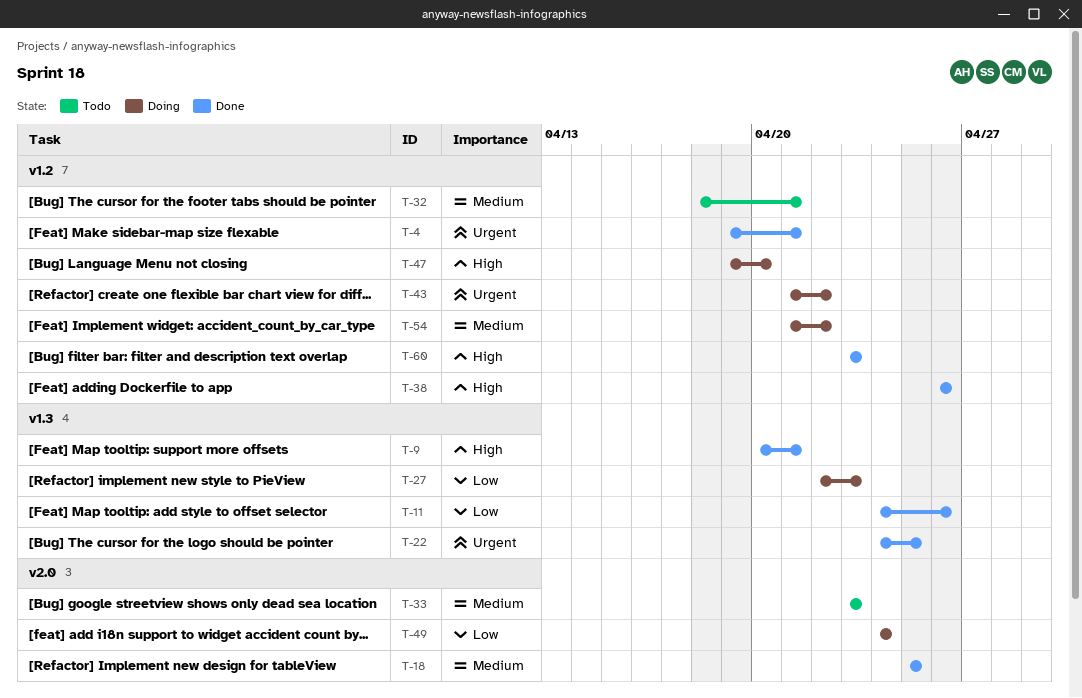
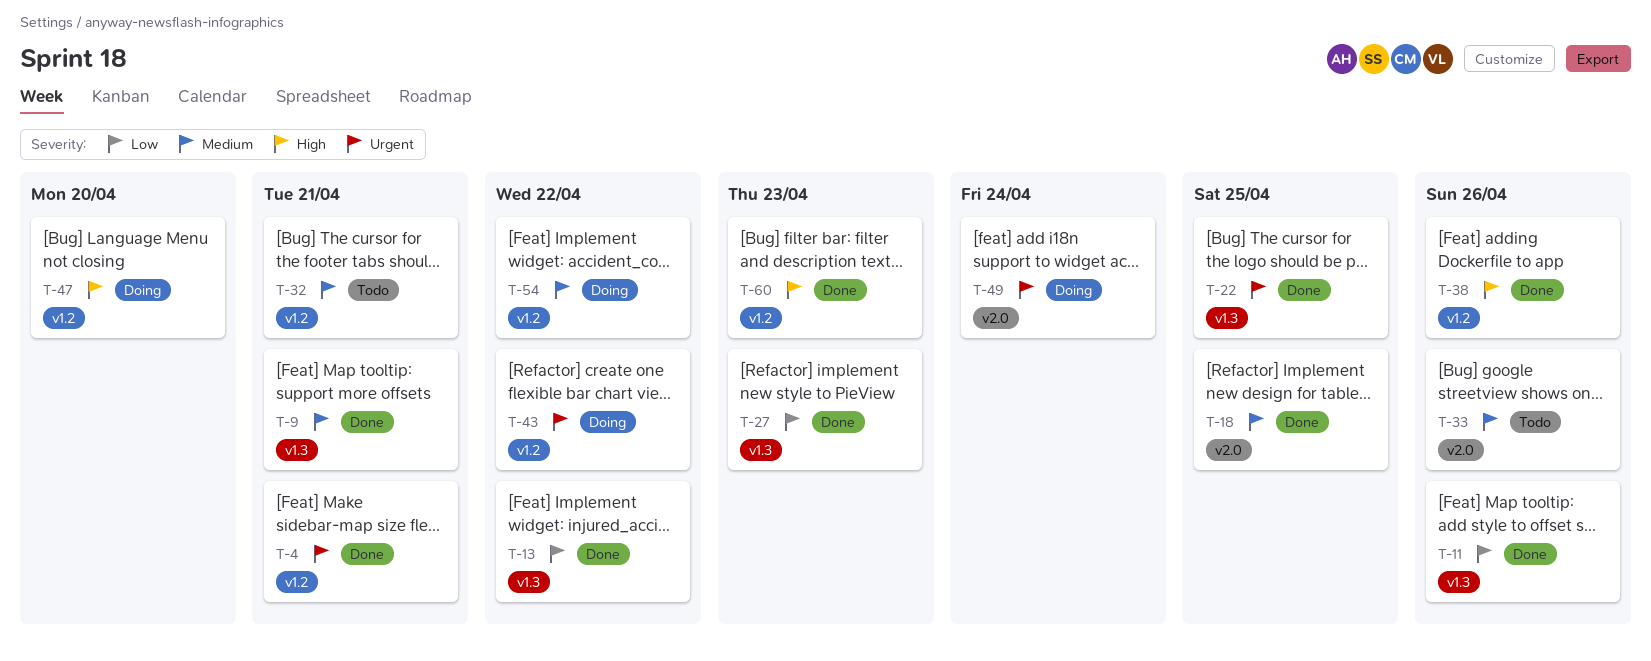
T-9, priority: High -> Medium
T-13: none -> present
T-27, status: Doing -> Done
T-33, due: Apr 23 -> Apr 26
T-49, priority: Low -> Urgent

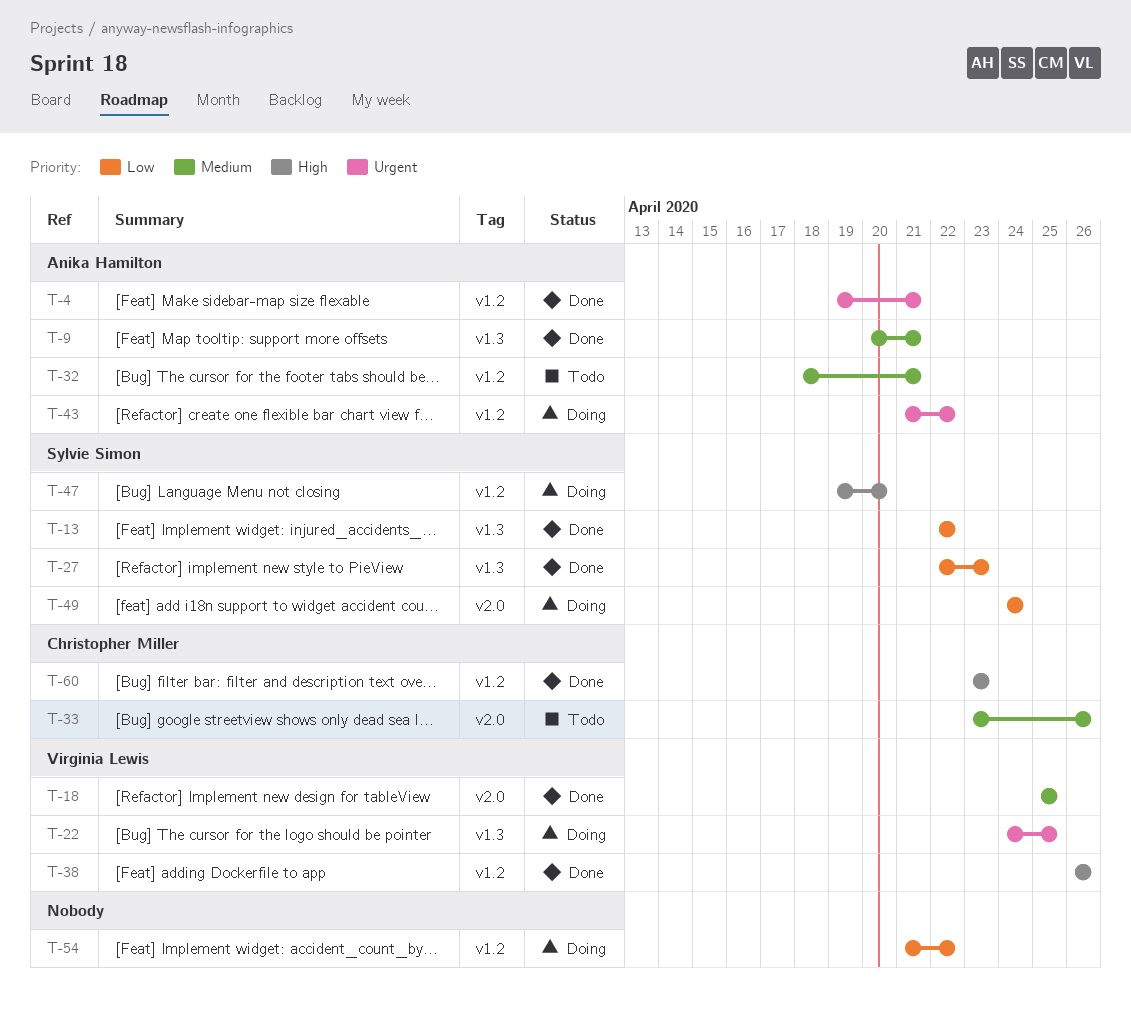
T-11: present -> none
T-22, status: Done -> Doing
T-49, priority: Urgent -> Low
T-54, priority: Medium -> Low

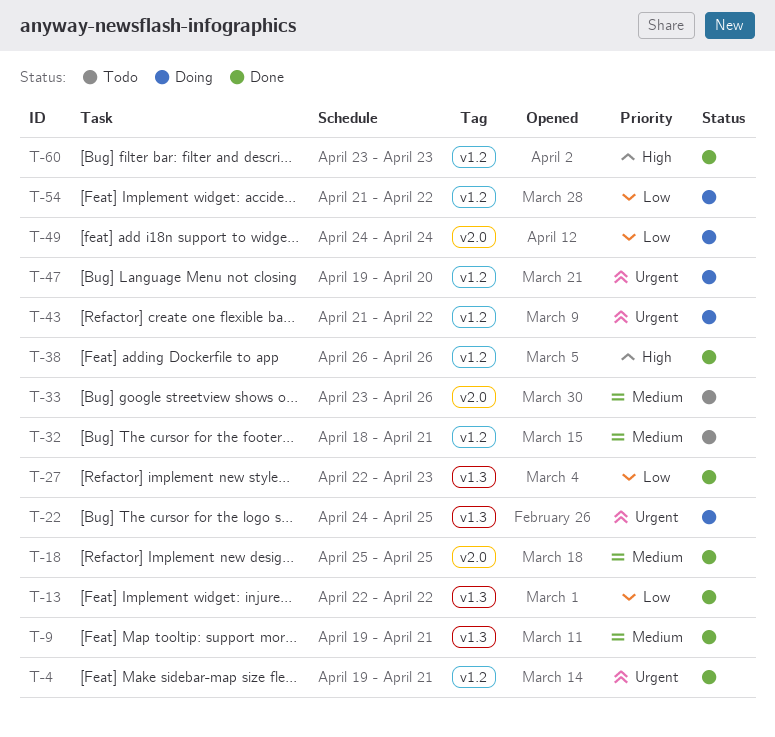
T-9, start: Apr 20 -> Apr 19
T-47, priority: High -> Urgent

